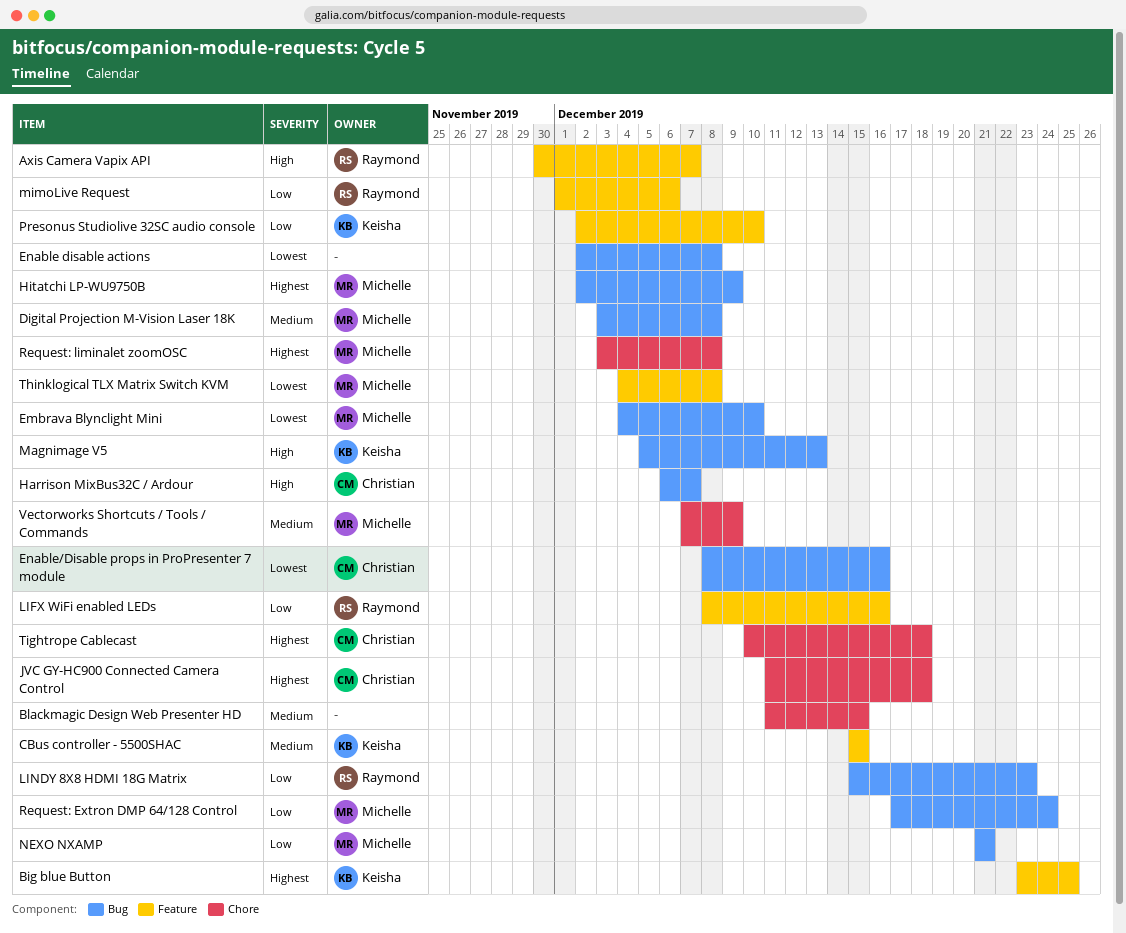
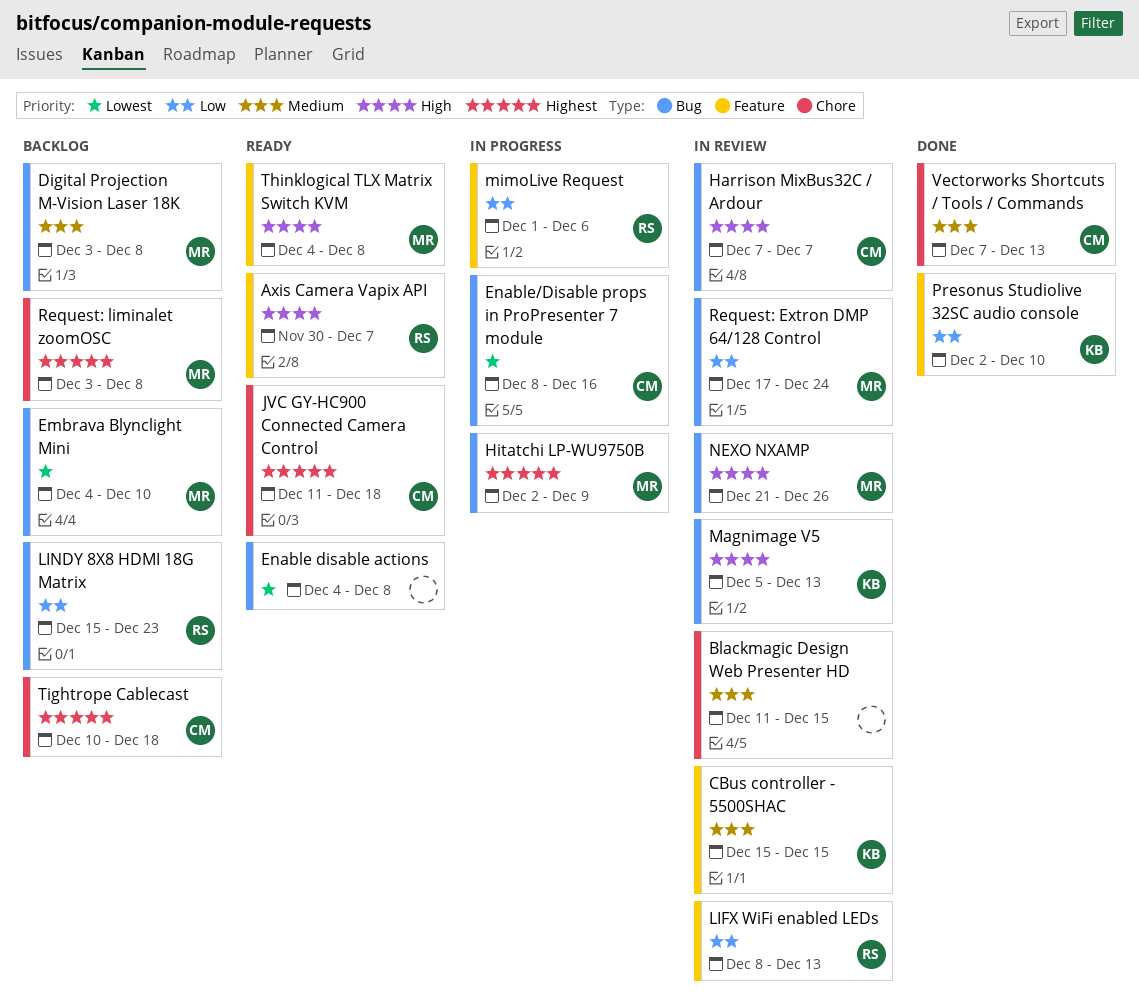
Big blue Button: present -> none
Enable disable actions, start: Dec 2 -> Dec 4
Harrison MixBus32C / Ardour, start: Dec 6 -> Dec 7
LIFX WiFi enabled LEDs, due: Dec 16 -> Dec 13
NEXO NXAMP, priority: Low -> High
NEXO NXAMP, due: Dec 21 -> Dec 26
Thinklogical TLX Matrix Switch KVM, priority: Lowest -> High
Vectorworks Shortcuts / Tools / Commands, owner: Michelle -> Christian
Vectorworks Shortcuts / Tools / Commands, due: Dec 9 -> Dec 13

